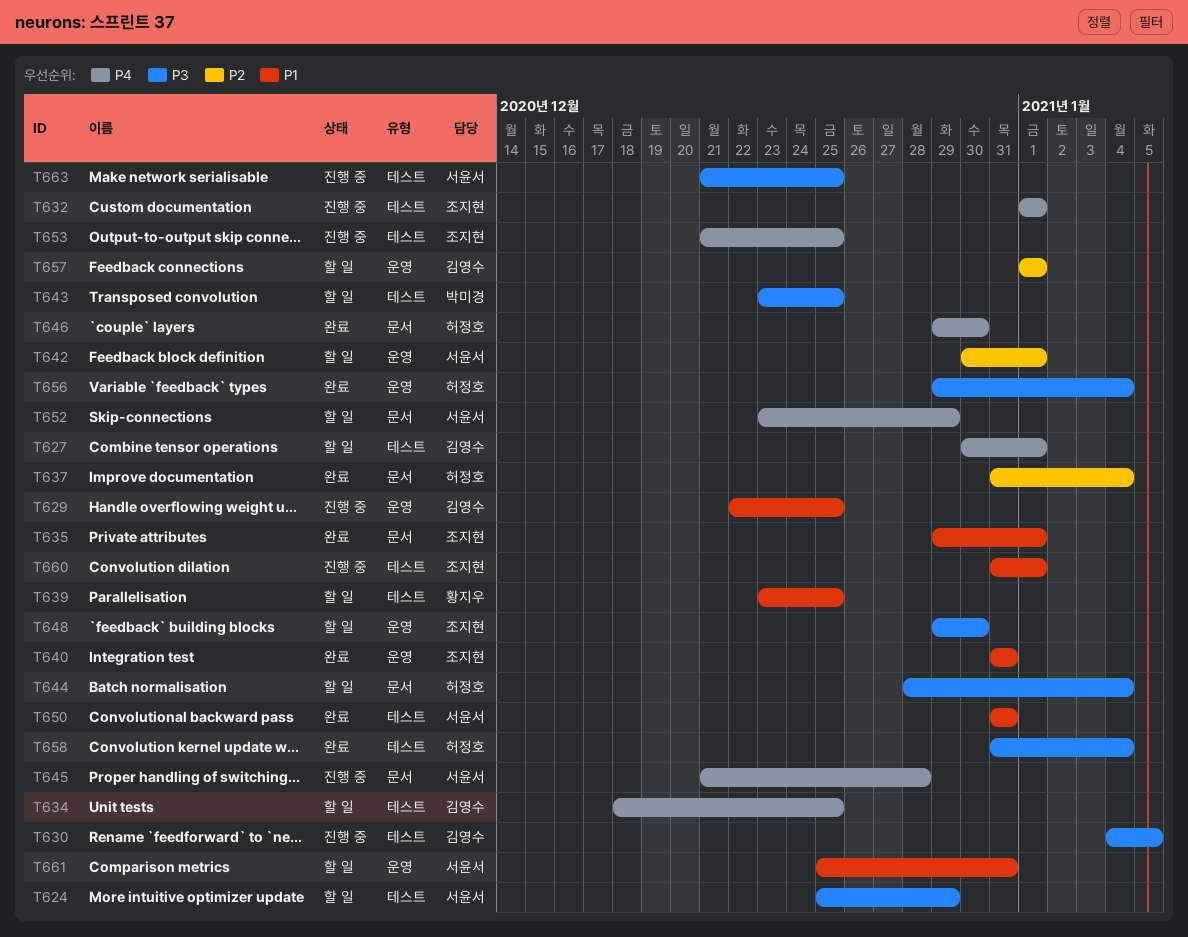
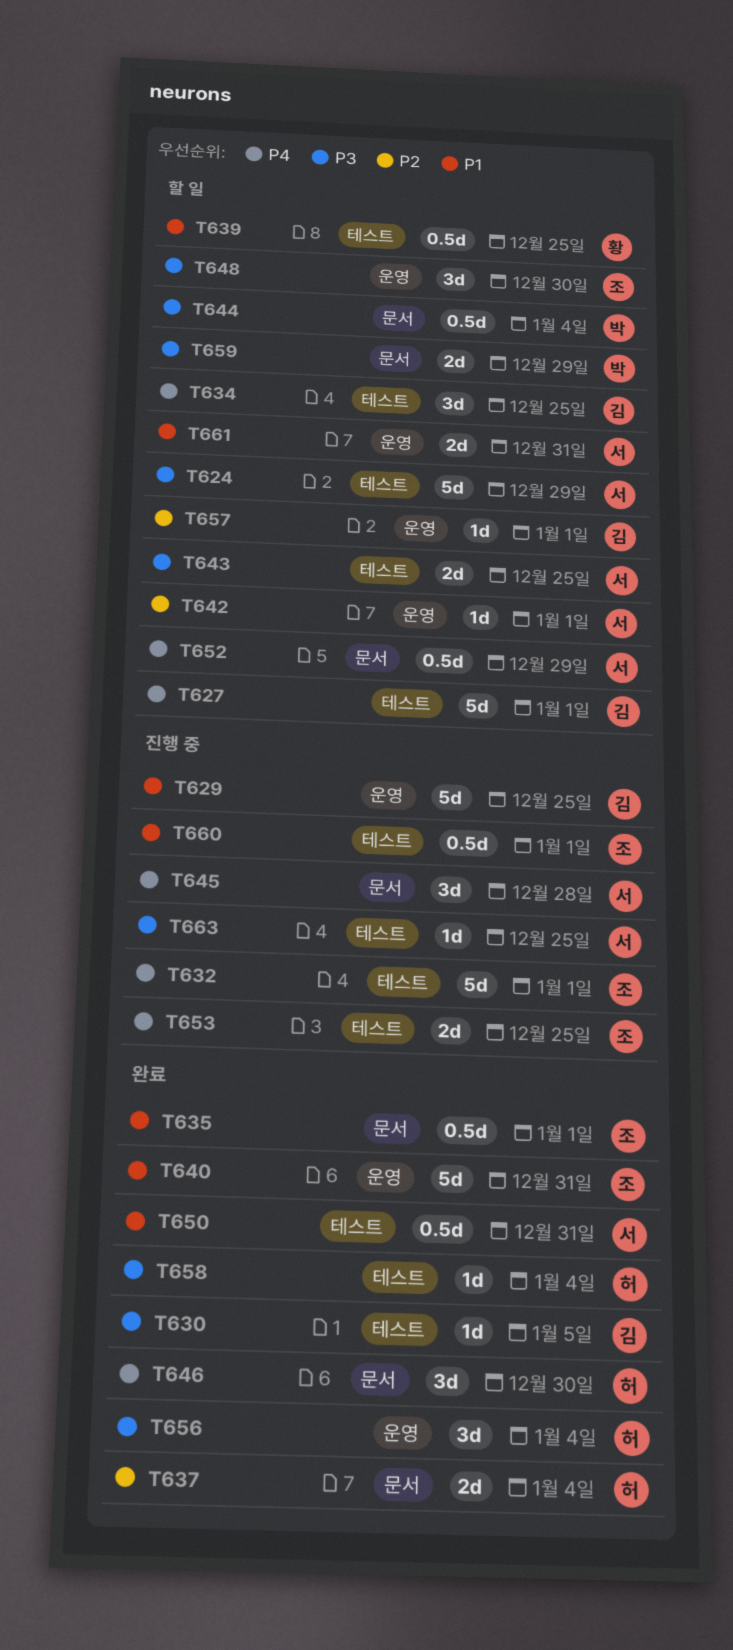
T630, status: 진행 중 -> 완료
T643, owner: 박미경 -> 서윤서
T644, owner: 허정호 -> 박미경
T659: none -> present

